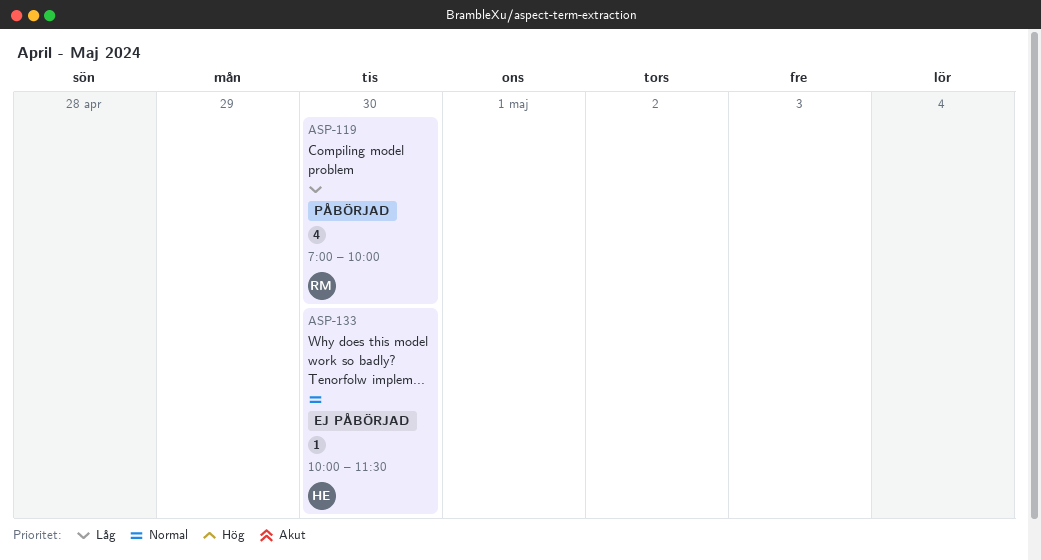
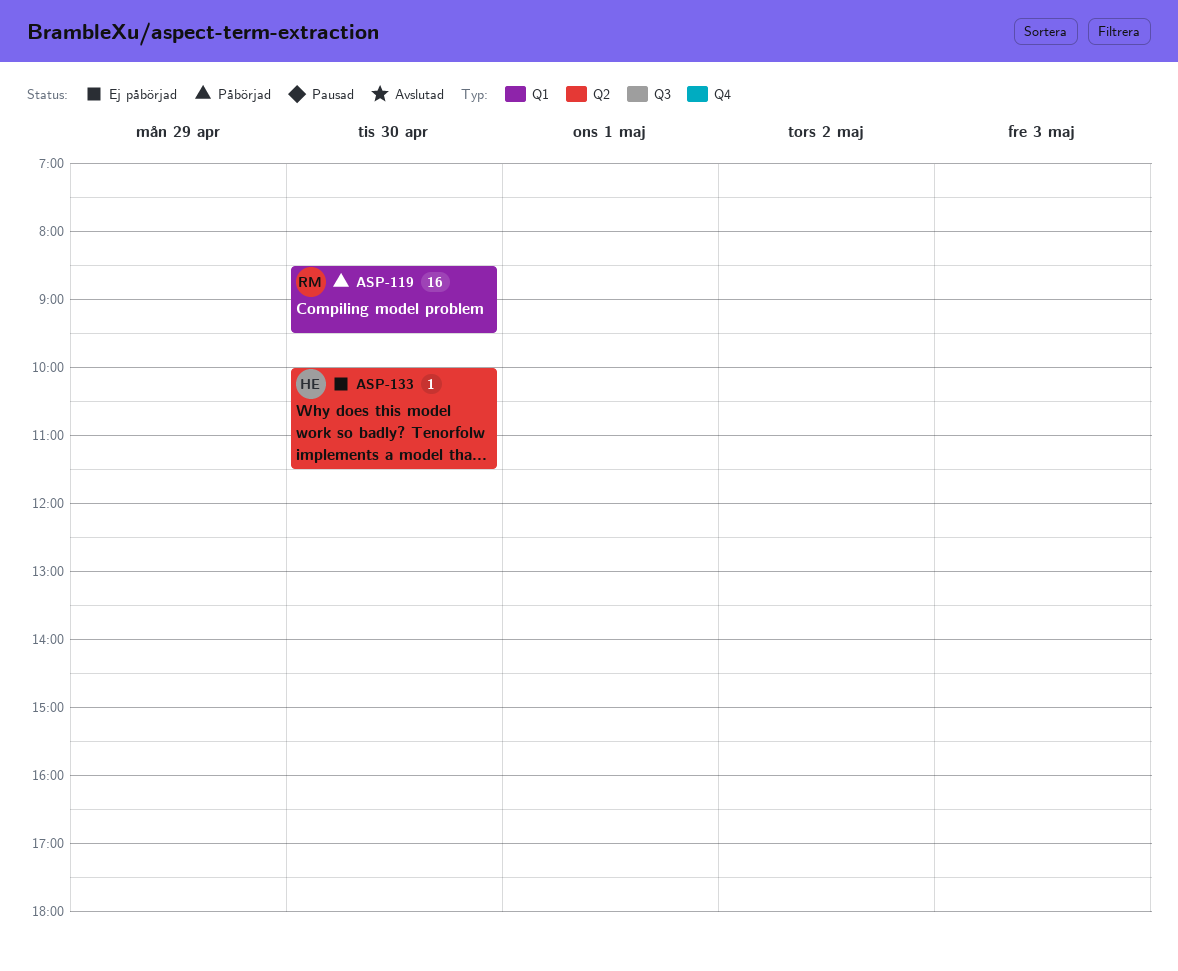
ASP-119, estimate: 4 -> 16
ASP-119, begins: 07:00 -> 08:30
ASP-119, ends: 10:00 -> 09:30

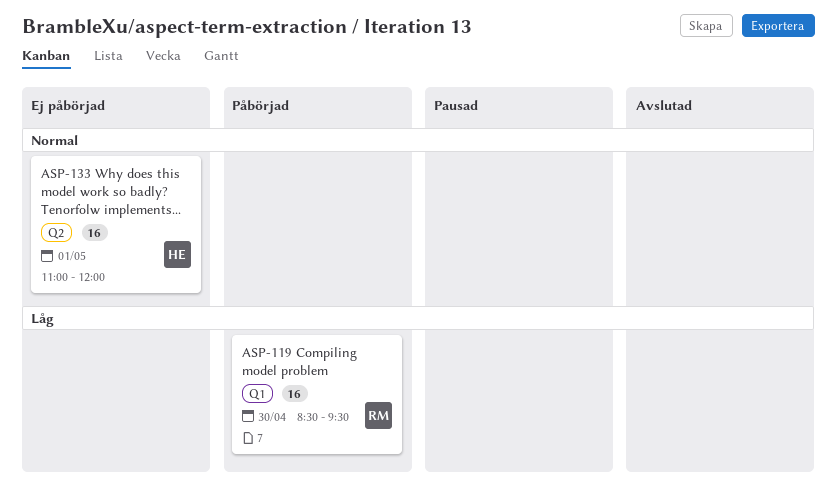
ASP-133, estimate: 1 -> 16
ASP-133, day: Apr 30 -> May 1
ASP-133, begins: 10:00 -> 11:00
ASP-133, ends: 11:30 -> 12:00

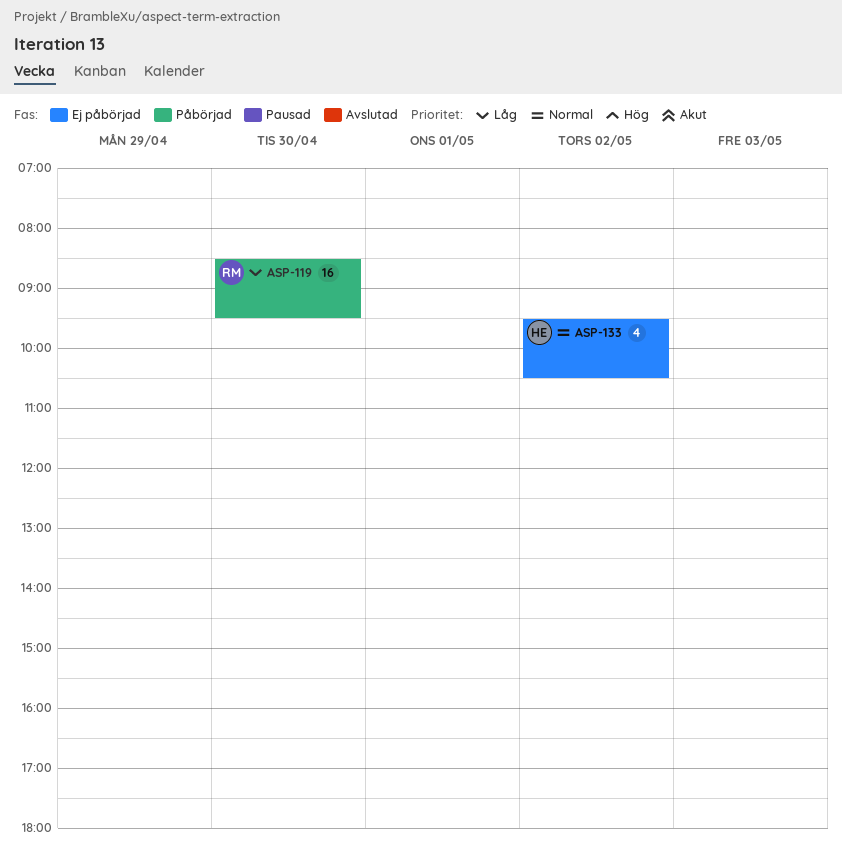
ASP-133, estimate: 16 -> 4
ASP-133, day: May 1 -> May 2
ASP-133, begins: 11:00 -> 09:30
ASP-133, ends: 12:00 -> 10:30

